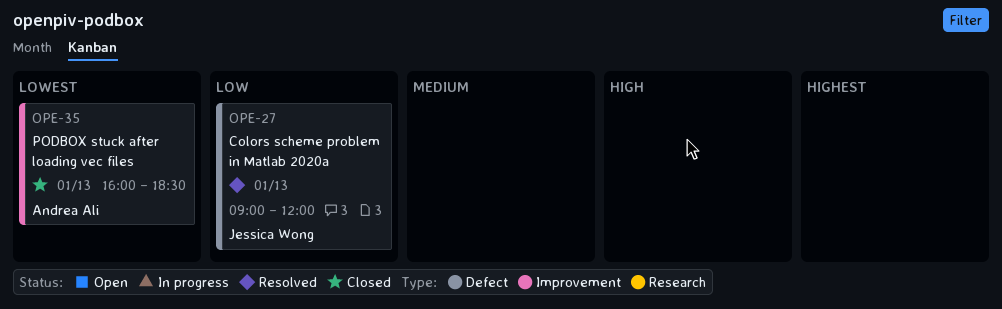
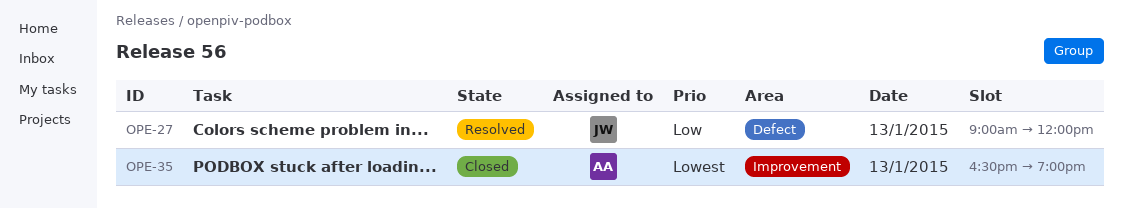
OPE-35, begins: 16:00 -> 16:30
OPE-35, ends: 18:30 -> 19:00

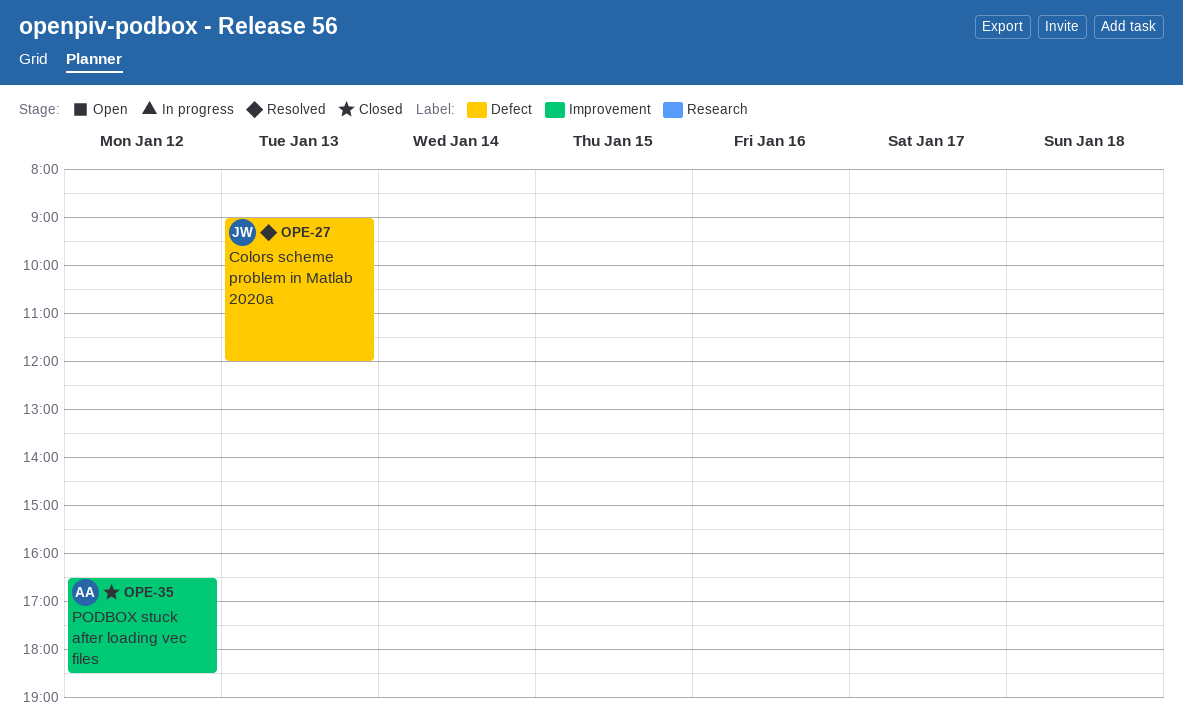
OPE-35, day: Jan 13 -> Jan 12
OPE-35, ends: 19:00 -> 18:30

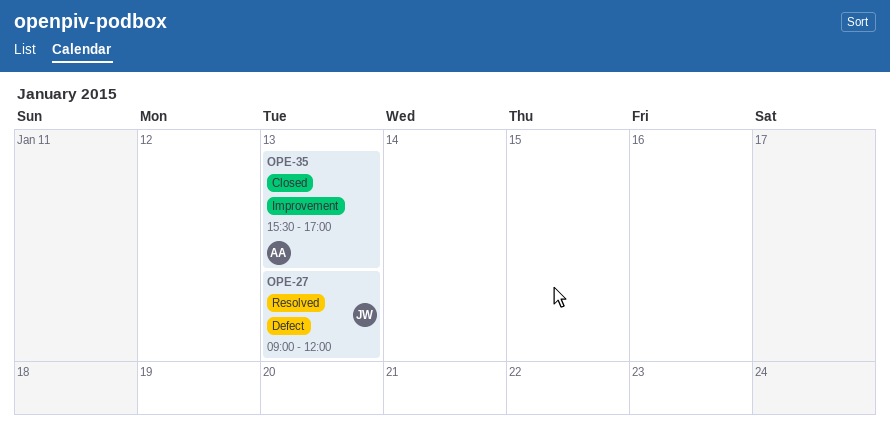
OPE-35, day: Jan 12 -> Jan 13
OPE-35, begins: 16:30 -> 15:30
OPE-35, ends: 18:30 -> 17:00

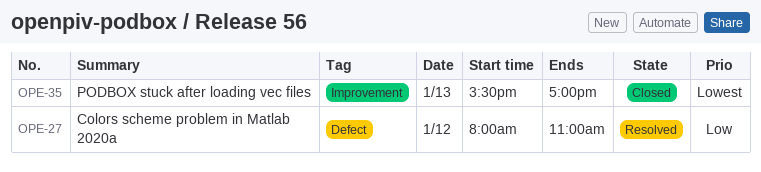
OPE-27, day: Jan 13 -> Jan 12
OPE-27, begins: 09:00 -> 08:00
OPE-27, ends: 12:00 -> 11:00

